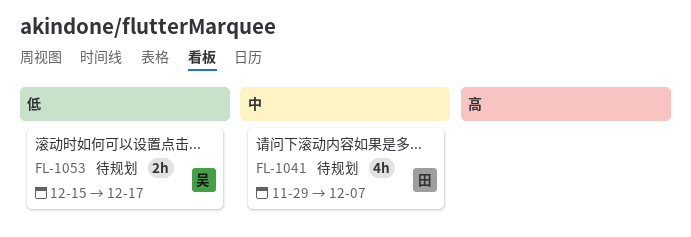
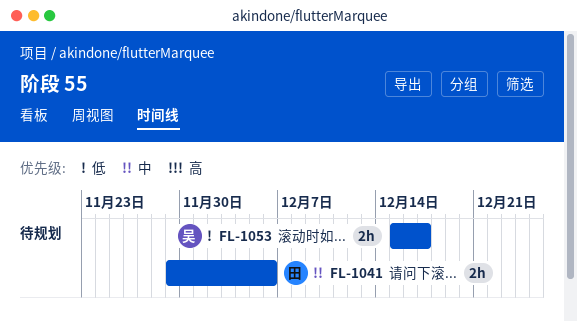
FL-1041, estimate: 4h -> 2h
FL-1041, due: Dec 7 -> Dec 6

